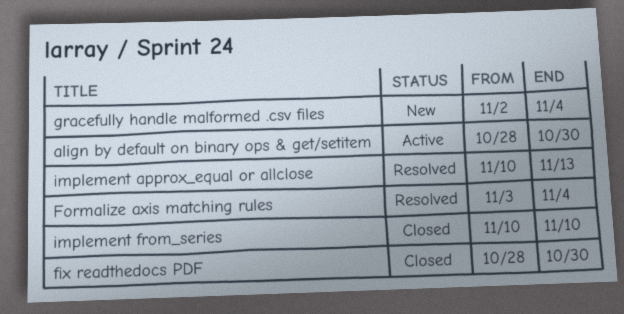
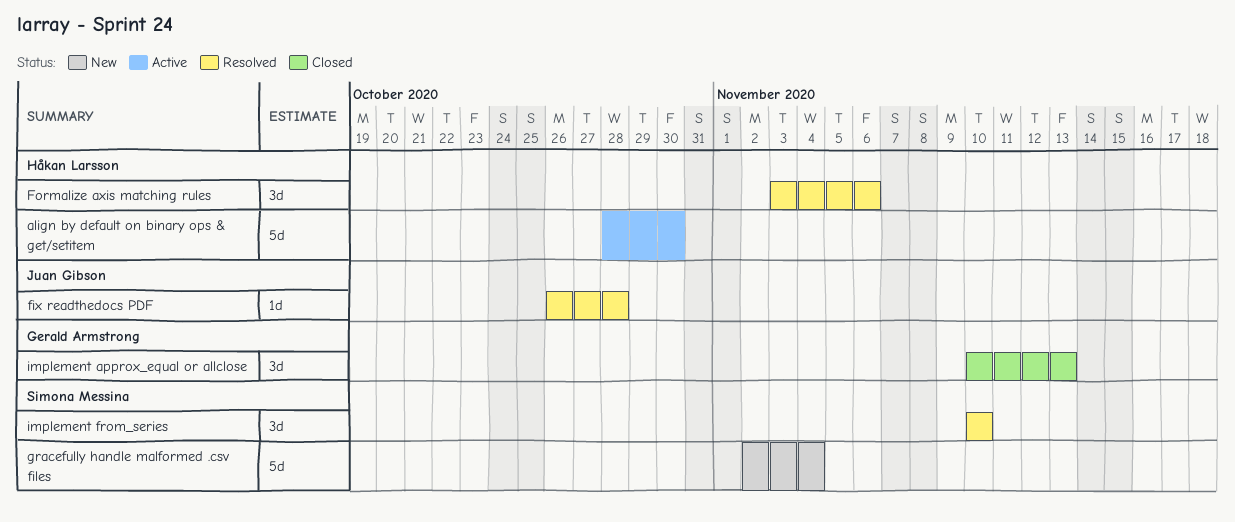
fix readthedocs PDF, status: Closed -> Resolved
fix readthedocs PDF, start: Oct 28 -> Oct 26
fix readthedocs PDF, due: Oct 30 -> Oct 28
Formalize axis matching rules, due: Nov 4 -> Nov 6
implement approx_equal or allclose, status: Resolved -> Closed
implement from_series, status: Closed -> Resolved

